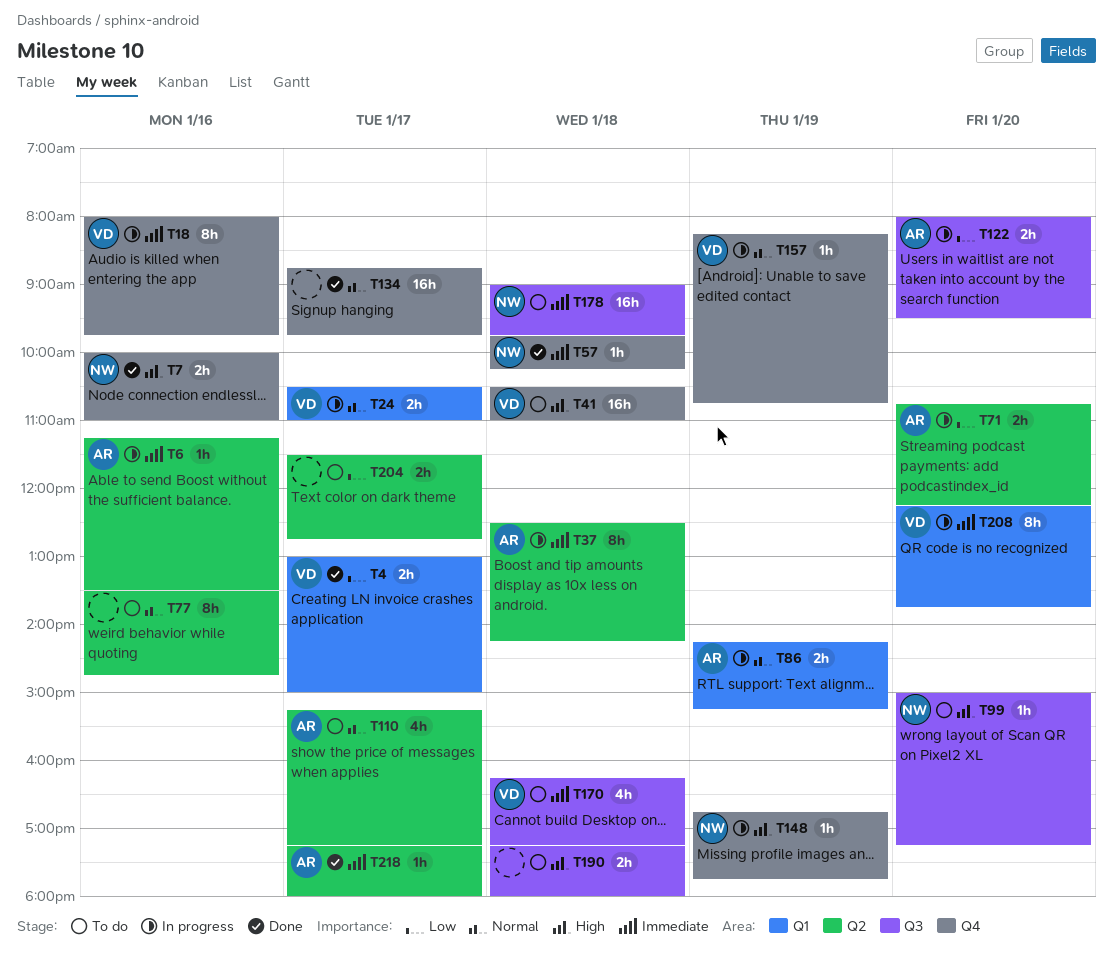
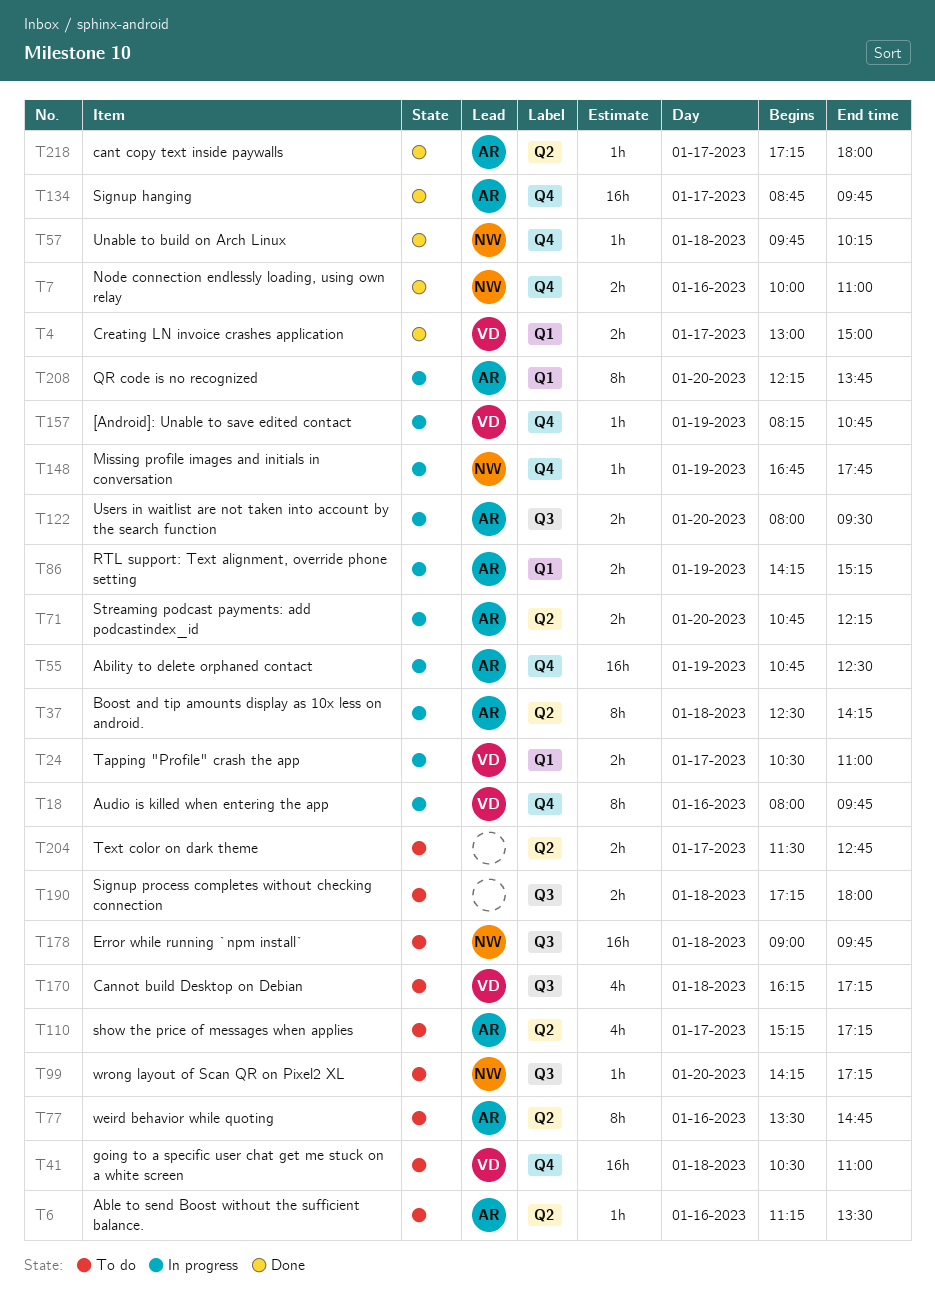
T6, status: In progress -> To do
T55: none -> present
T77, owner: none -> AR
T99, begins: 15:00 -> 14:15
T134, owner: none -> AR
T208, owner: VD -> AR

